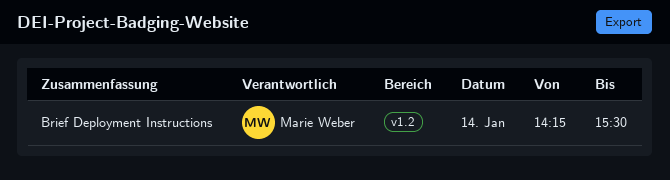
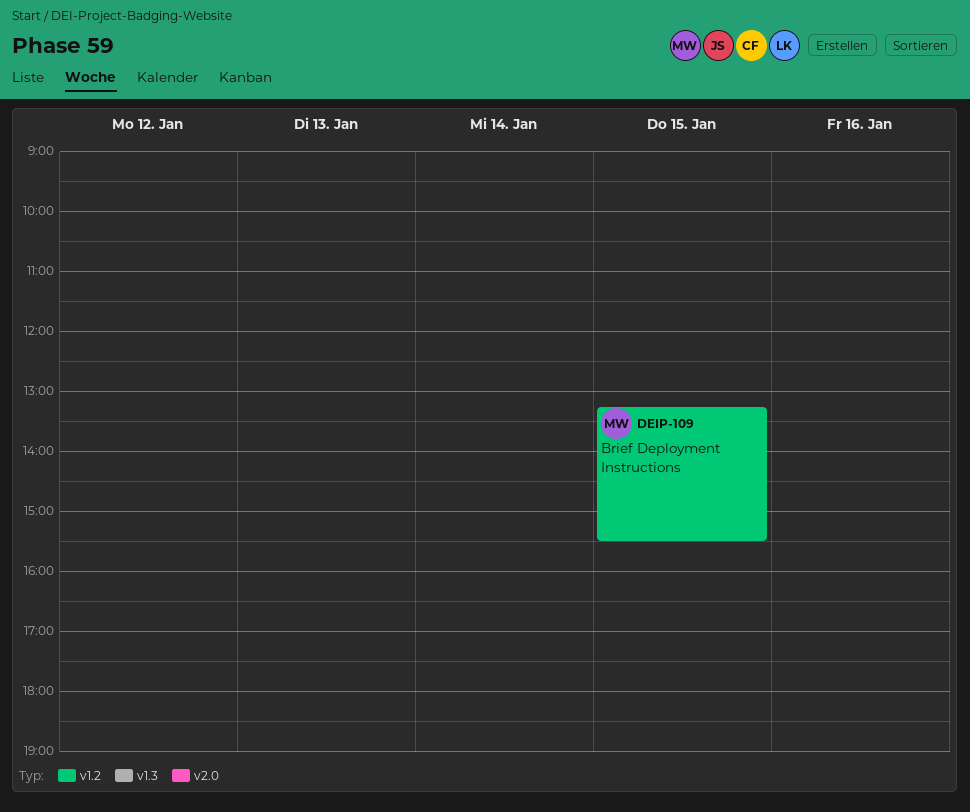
Brief Deployment Instructions, day: Jan 14 -> Jan 15
Brief Deployment Instructions, begins: 14:15 -> 13:15

